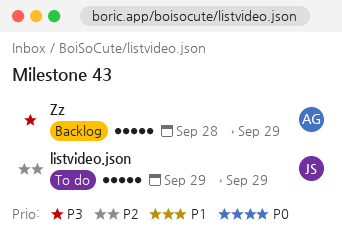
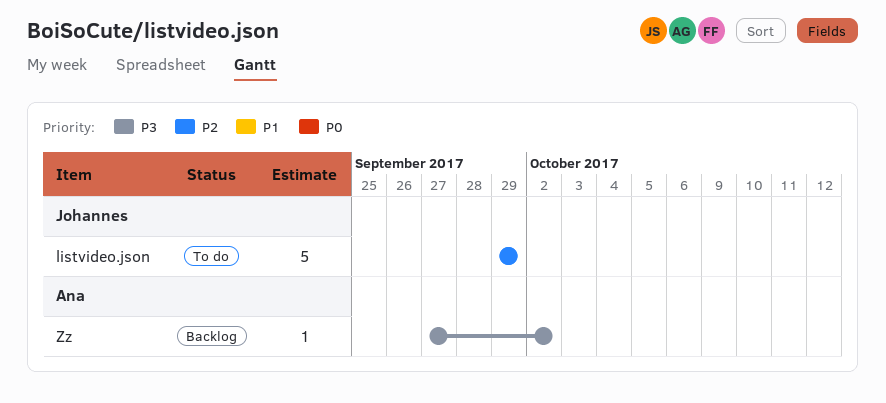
Zz, estimate: 5 -> 1
Zz, start: Sep 28 -> Sep 27
Zz, due: Sep 29 -> Oct 2

